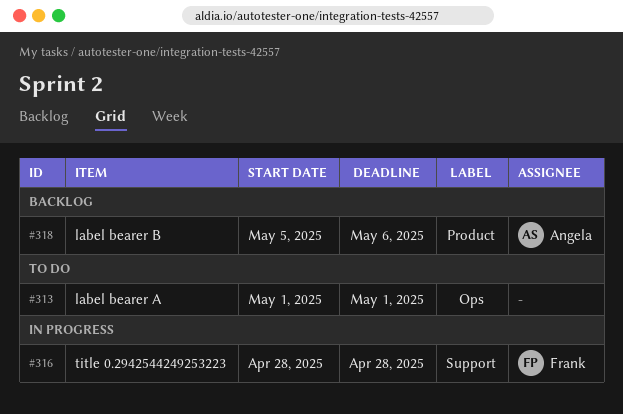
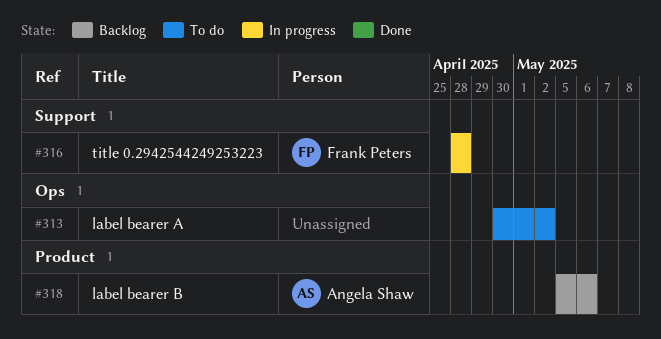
#313, start: May 1 -> Apr 30
#313, due: May 1 -> May 2

